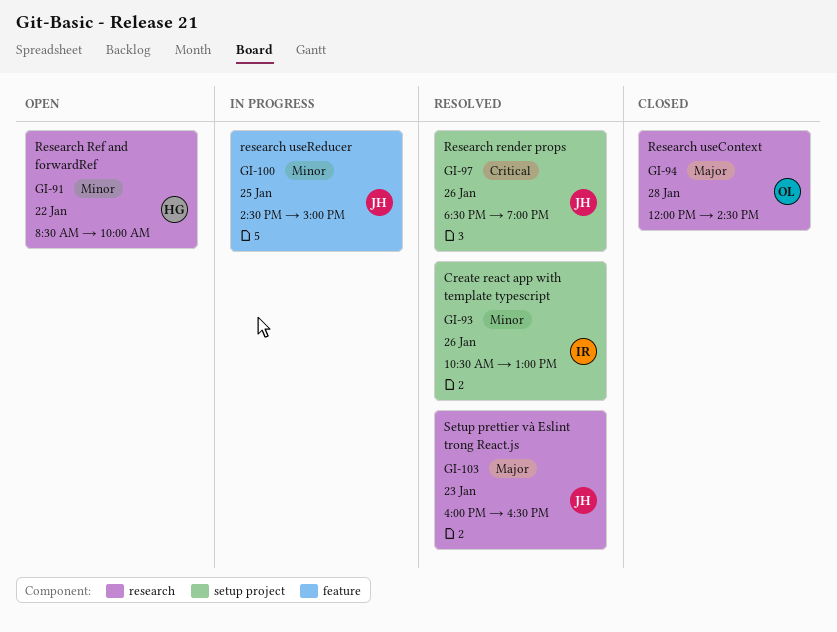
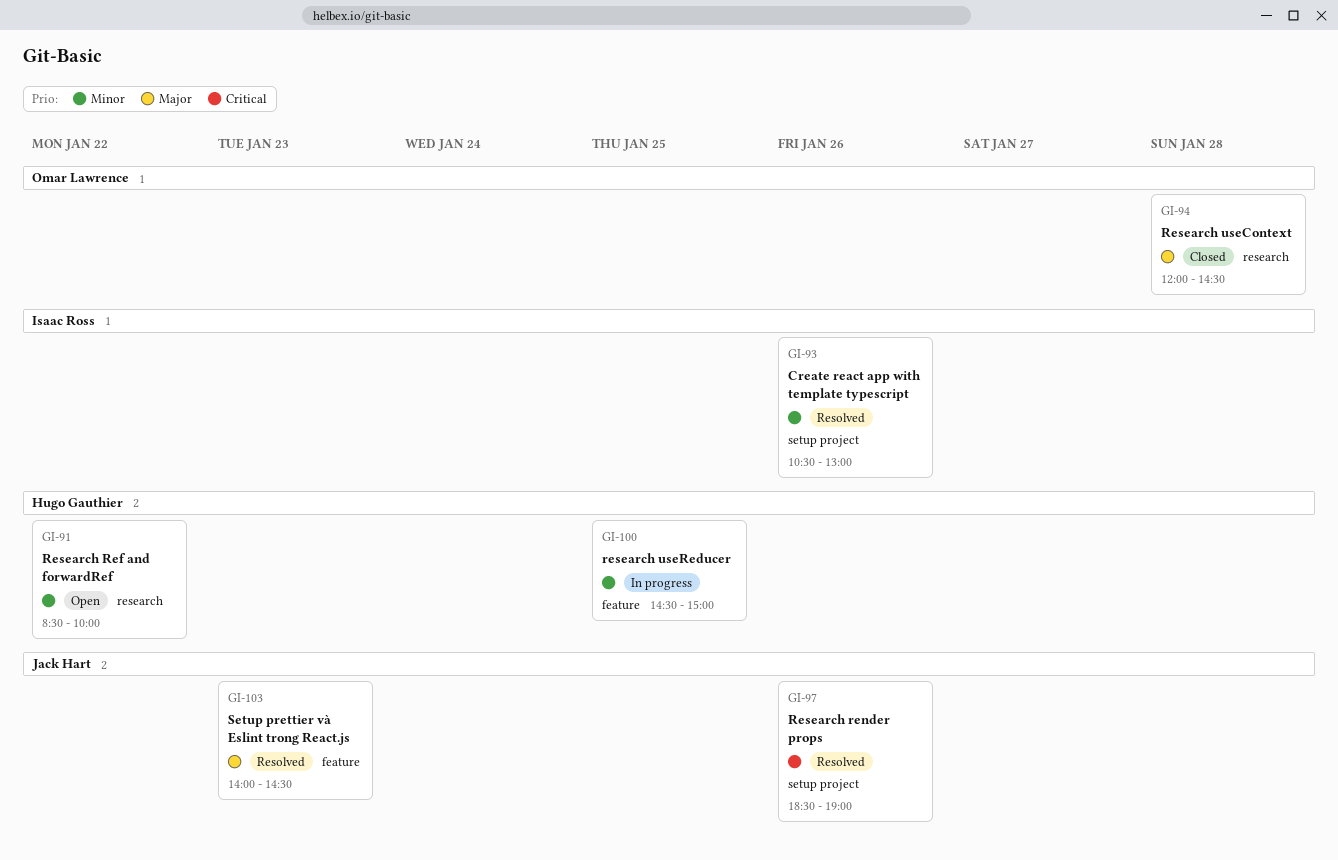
GI-100, owner: Jack Hart -> Hugo Gauthier
GI-103, label: research -> feature
GI-103, begins: 16:00 -> 14:00
GI-103, ends: 16:30 -> 14:30

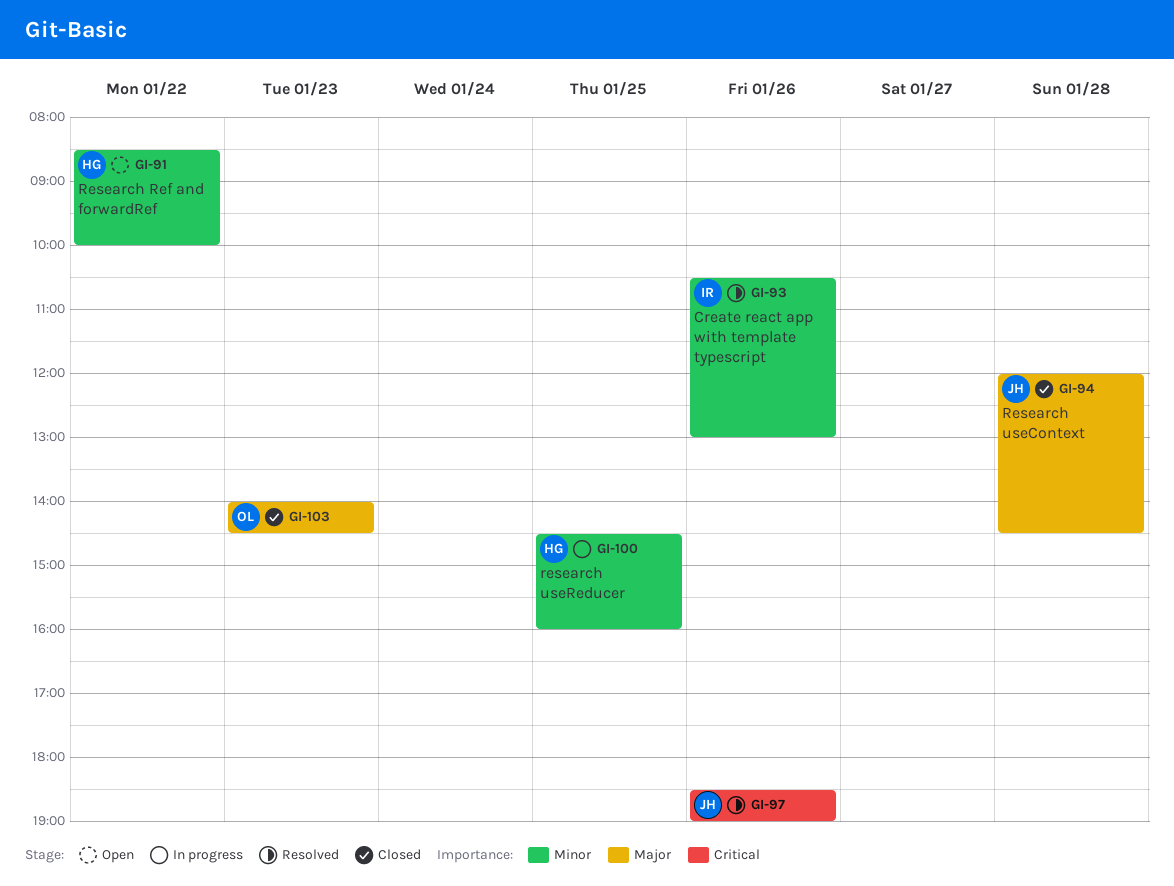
GI-94, owner: Omar Lawrence -> Jack Hart
GI-100, ends: 15:00 -> 16:00
GI-103, status: Resolved -> Closed
GI-103, owner: Jack Hart -> Omar Lawrence

